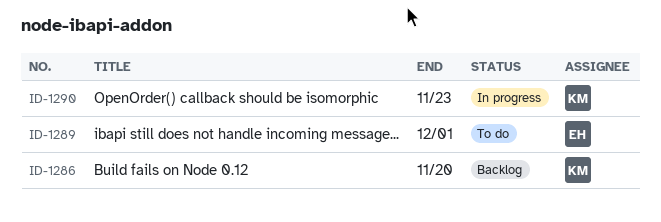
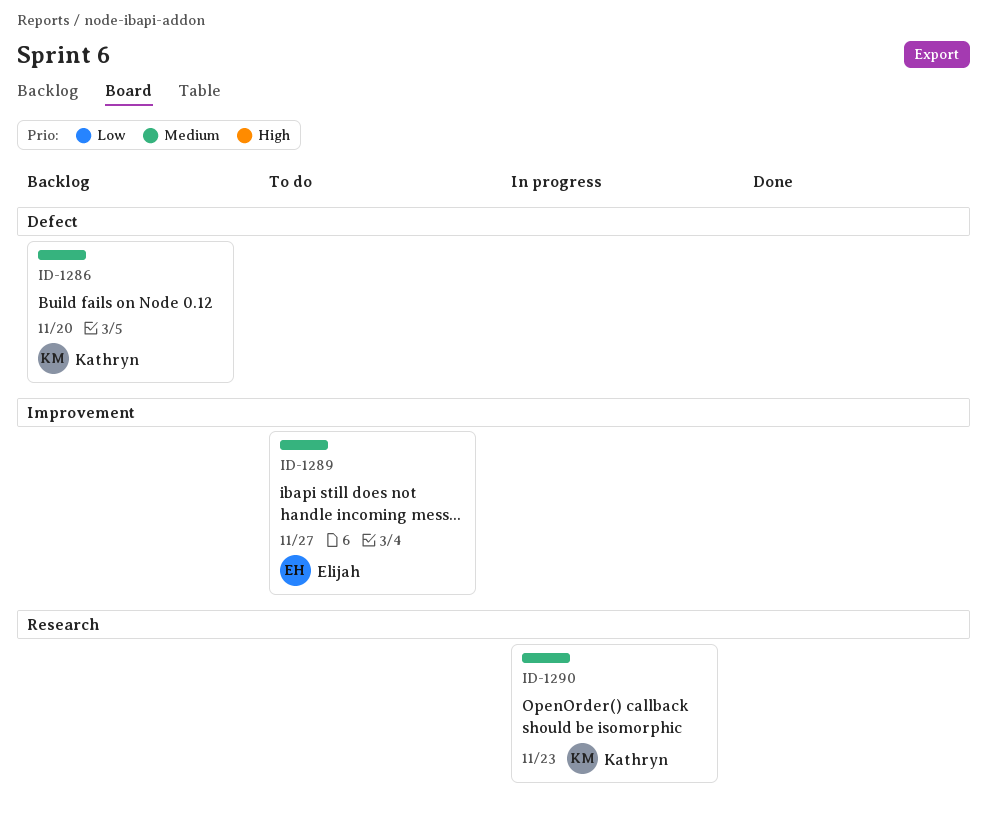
ID-1289, due: Dec 1 -> Nov 27

